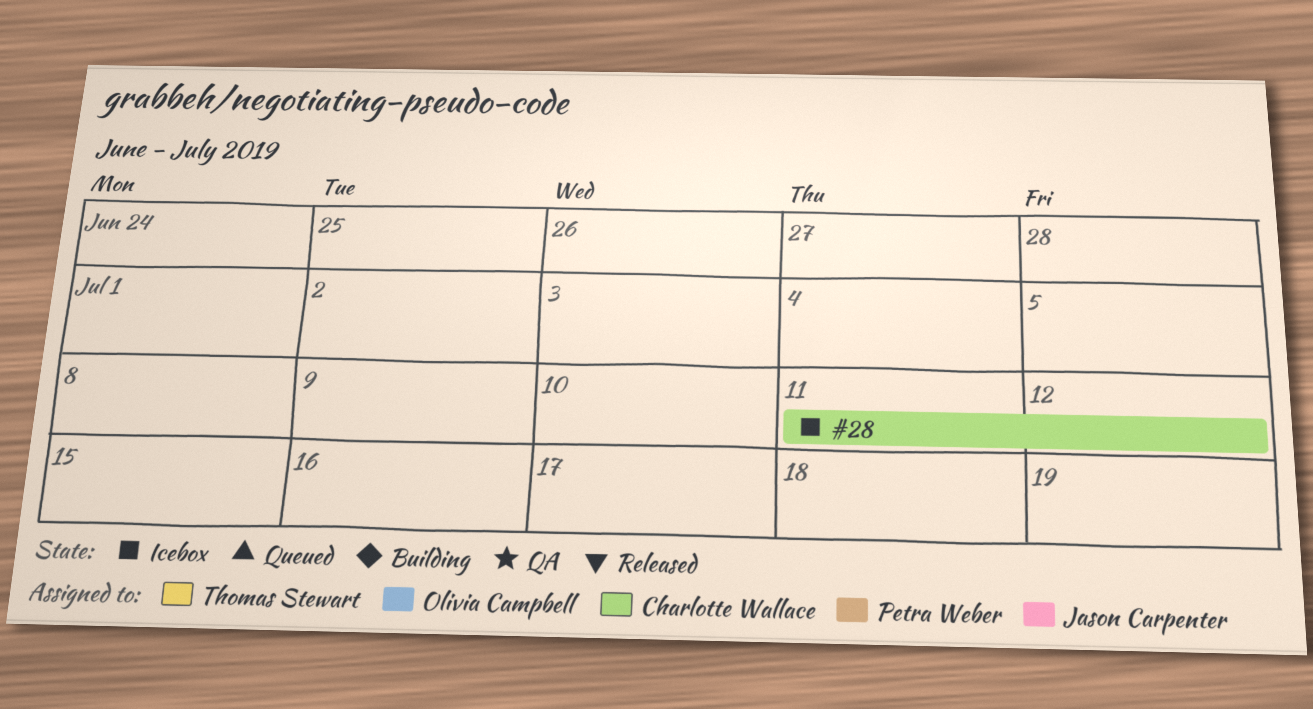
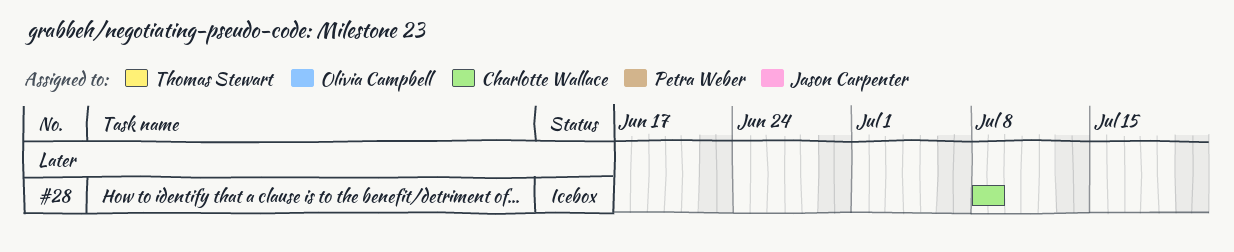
#28, start: Jul 11 -> Jul 8
#28, due: Jul 12 -> Jul 9

